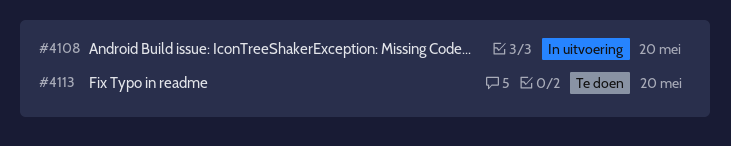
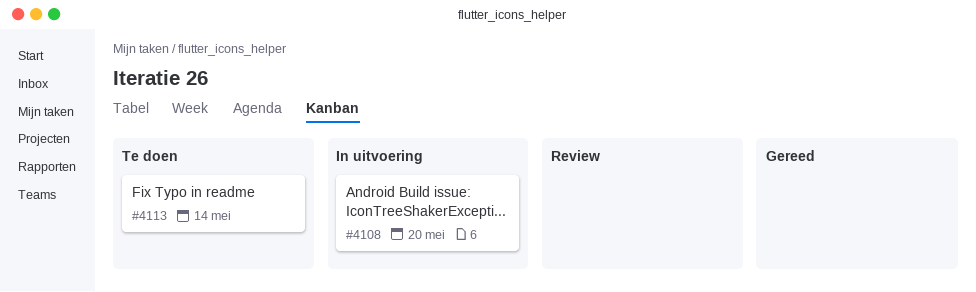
#4113, due: May 20 -> May 14

